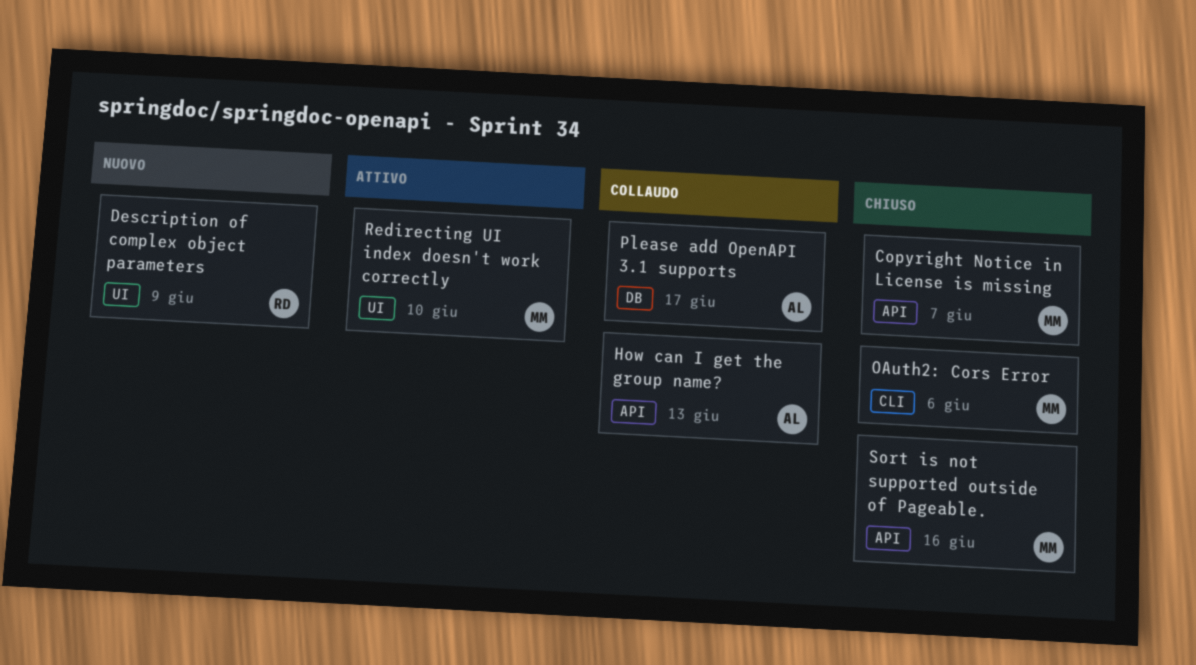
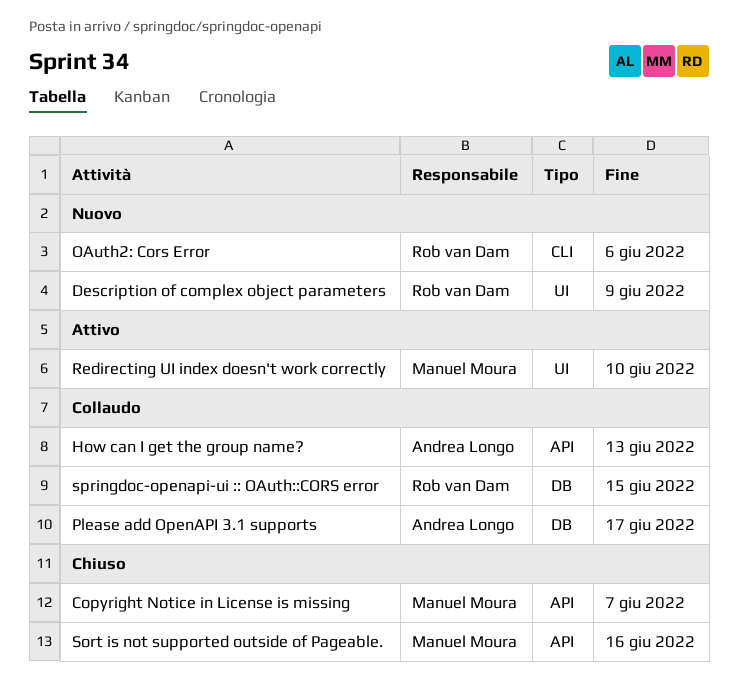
OAuth2: Cors Error, status: Chiuso -> Nuovo
OAuth2: Cors Error, owner: Manuel Moura -> Rob van Dam
springdoc-openapi-ui :: OAuth::CORS error: none -> present

